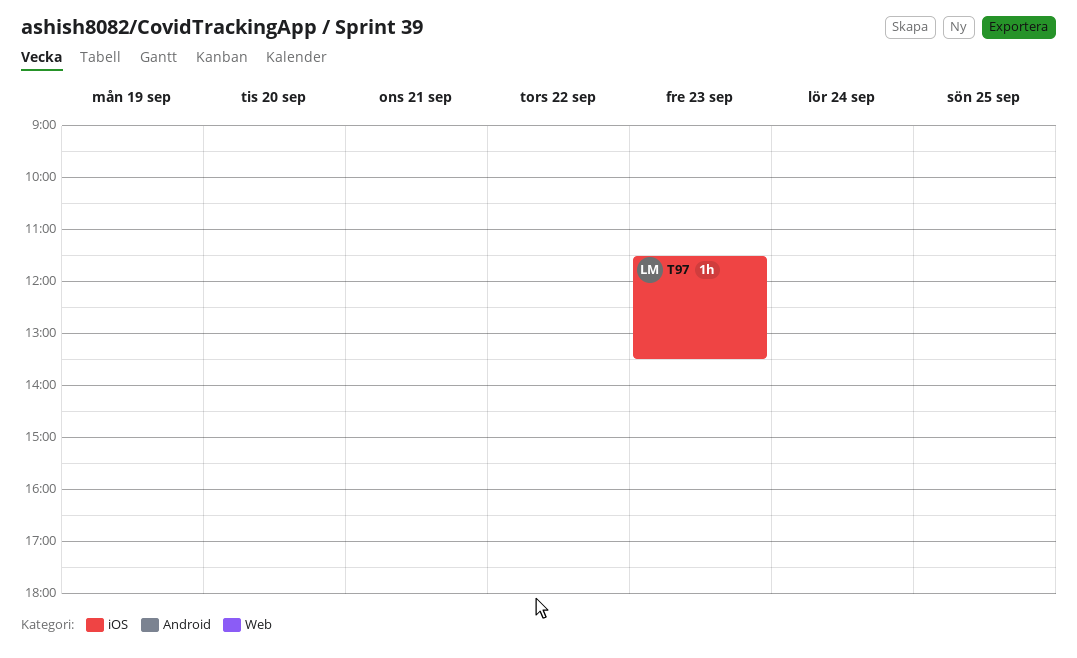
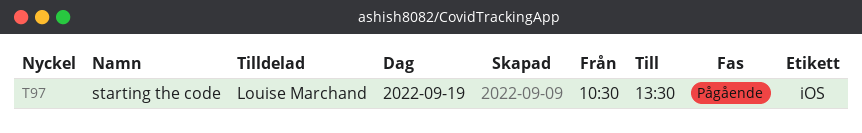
T97, day: Sep 23 -> Sep 19
T97, begins: 11:30 -> 10:30

